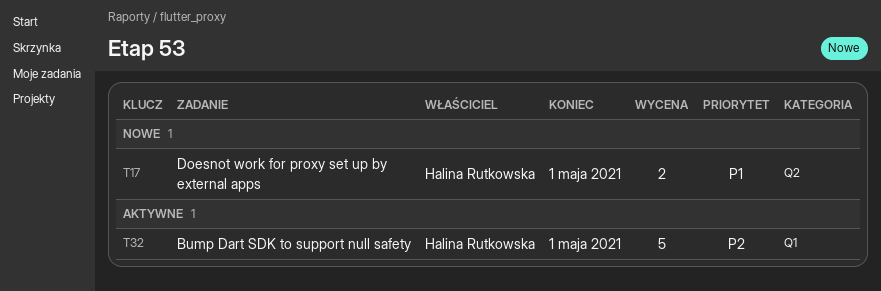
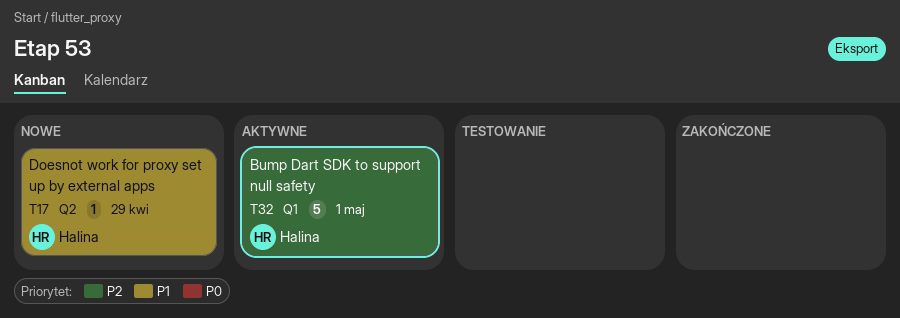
T17, estimate: 2 -> 1
T17, due: May 1 -> Apr 29

